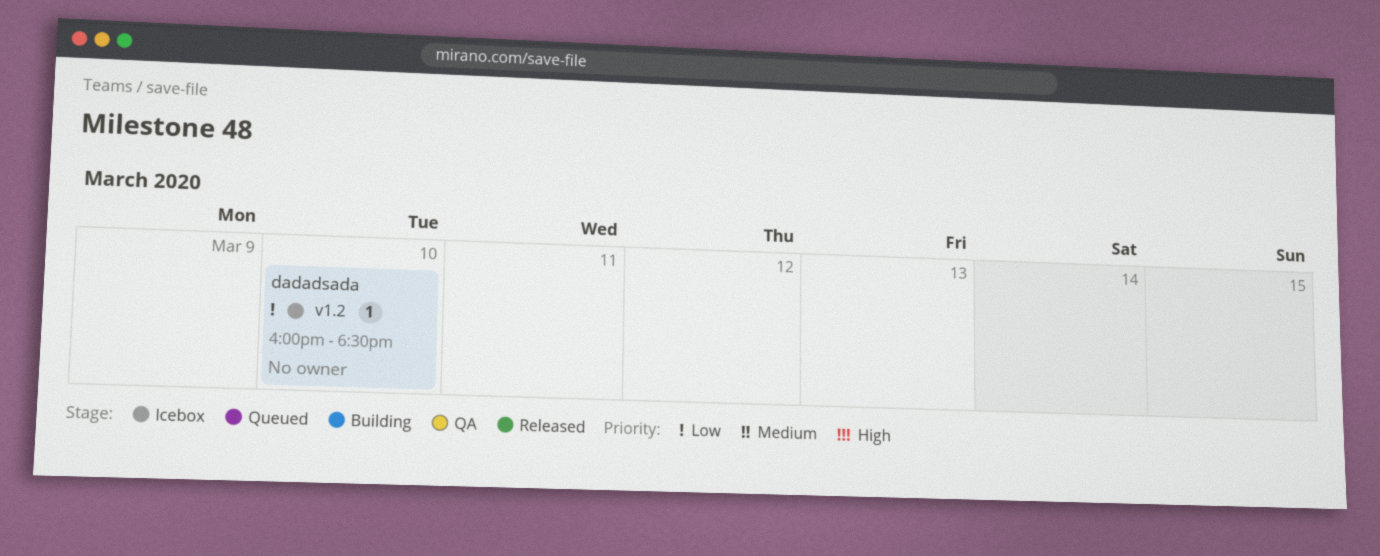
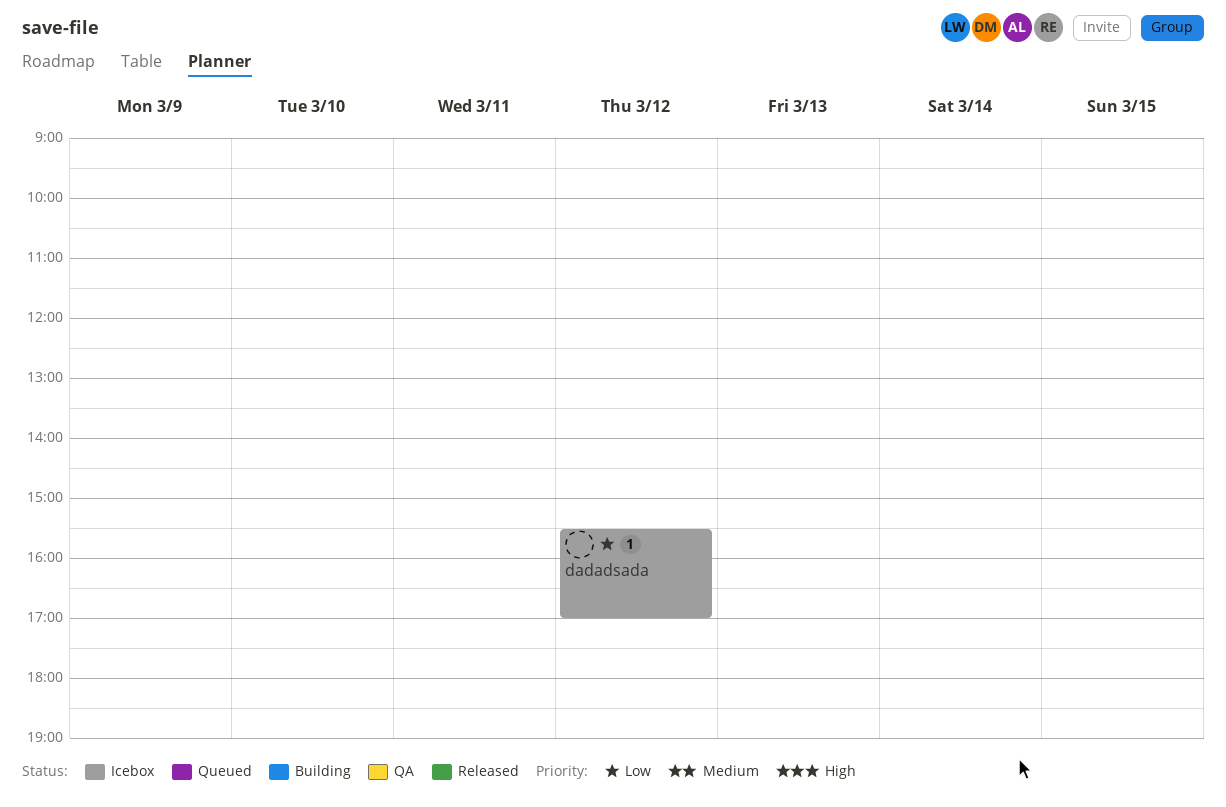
dadadsada, day: Mar 10 -> Mar 12
dadadsada, begins: 16:00 -> 15:30
dadadsada, ends: 18:30 -> 17:00

